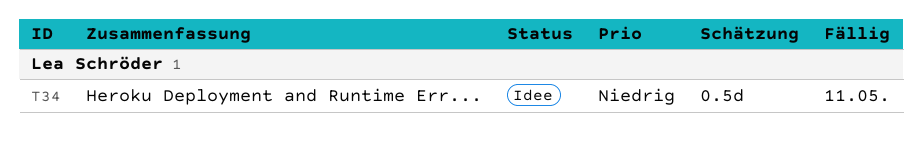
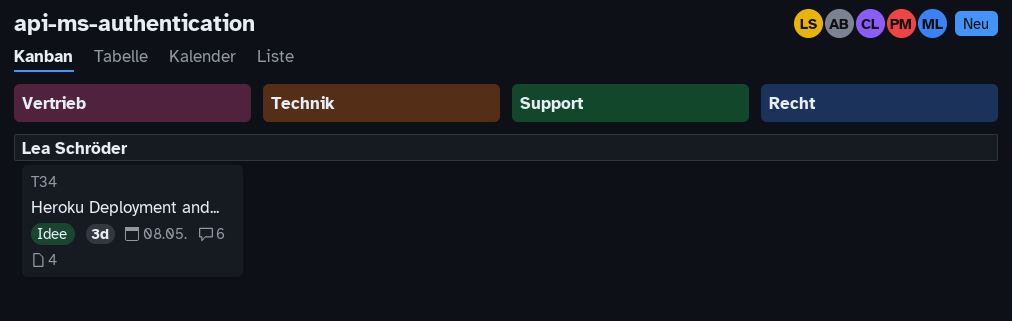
T34, estimate: 0.5d -> 3d
T34, due: May 11 -> May 8

